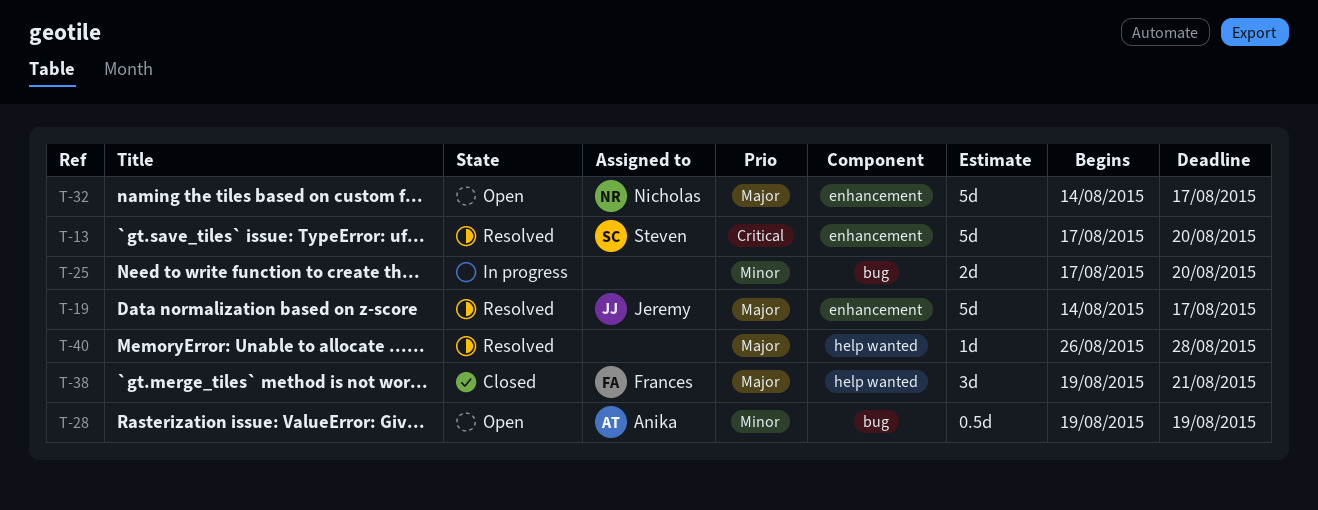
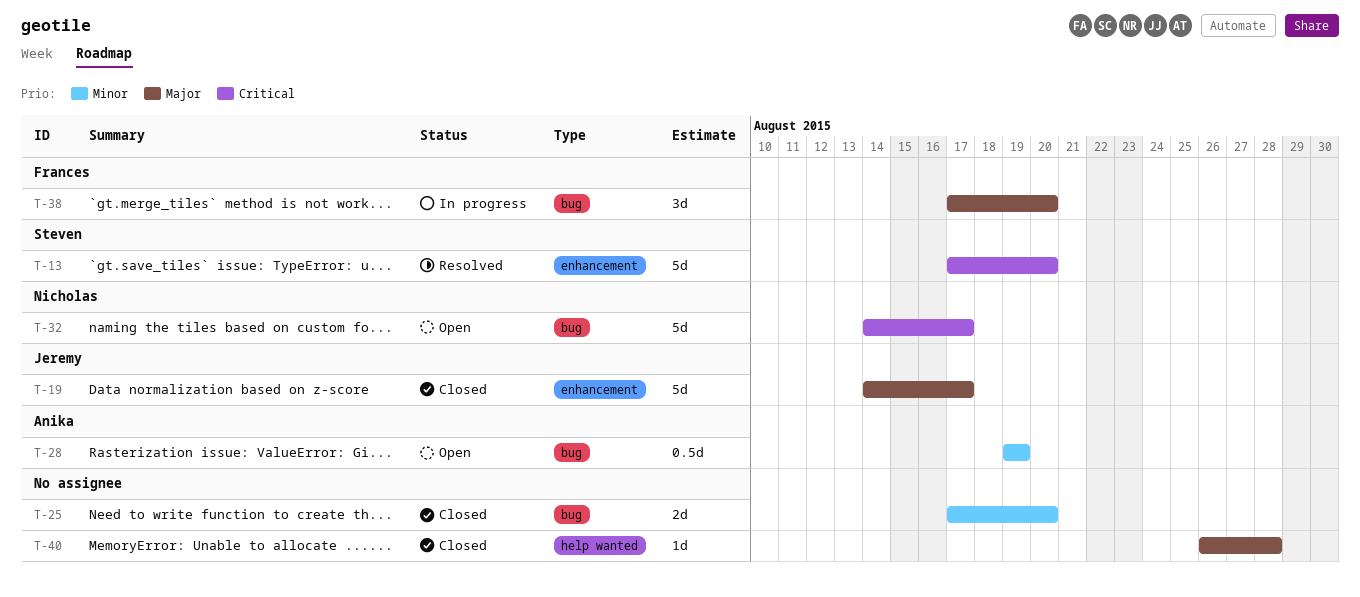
T-19, status: Resolved -> Closed
T-25, status: In progress -> Closed
T-32, priority: Major -> Critical
T-32, label: enhancement -> bug
T-38, status: Closed -> In progress
T-38, label: help wanted -> bug
T-38, start: Aug 19 -> Aug 17
T-38, due: Aug 21 -> Aug 20
T-40, status: Resolved -> Closed

